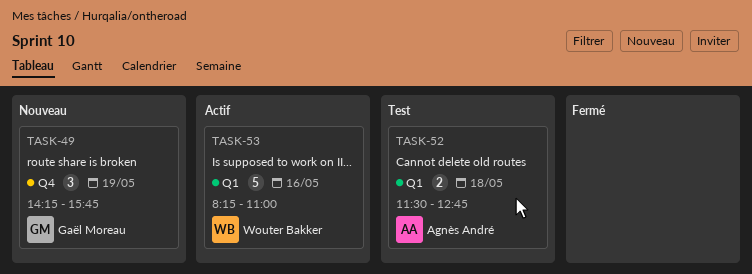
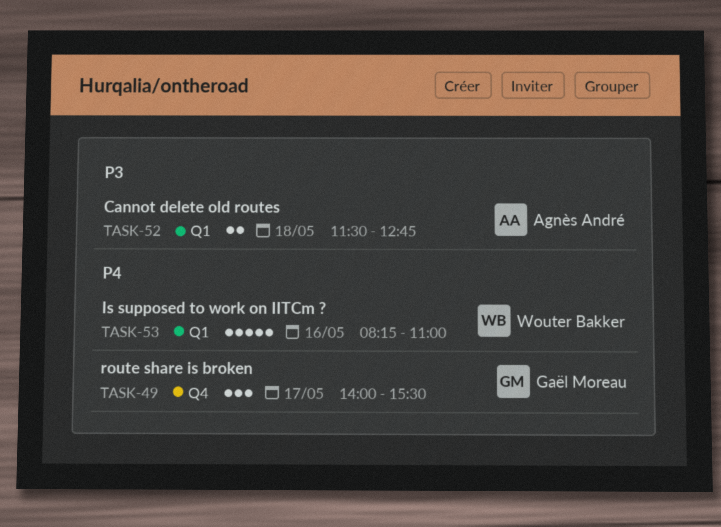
TASK-49, day: May 19 -> May 17
TASK-49, begins: 14:15 -> 14:00
TASK-49, ends: 15:45 -> 15:30

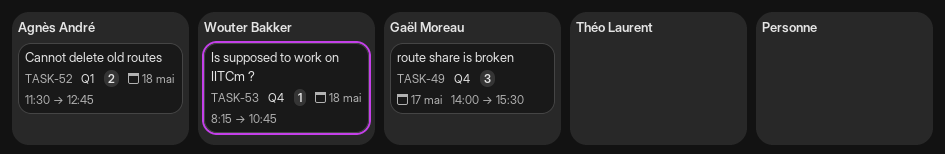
TASK-53, label: Q1 -> Q4
TASK-53, estimate: 5 -> 1
TASK-53, day: May 16 -> May 18
TASK-53, ends: 11:00 -> 10:45

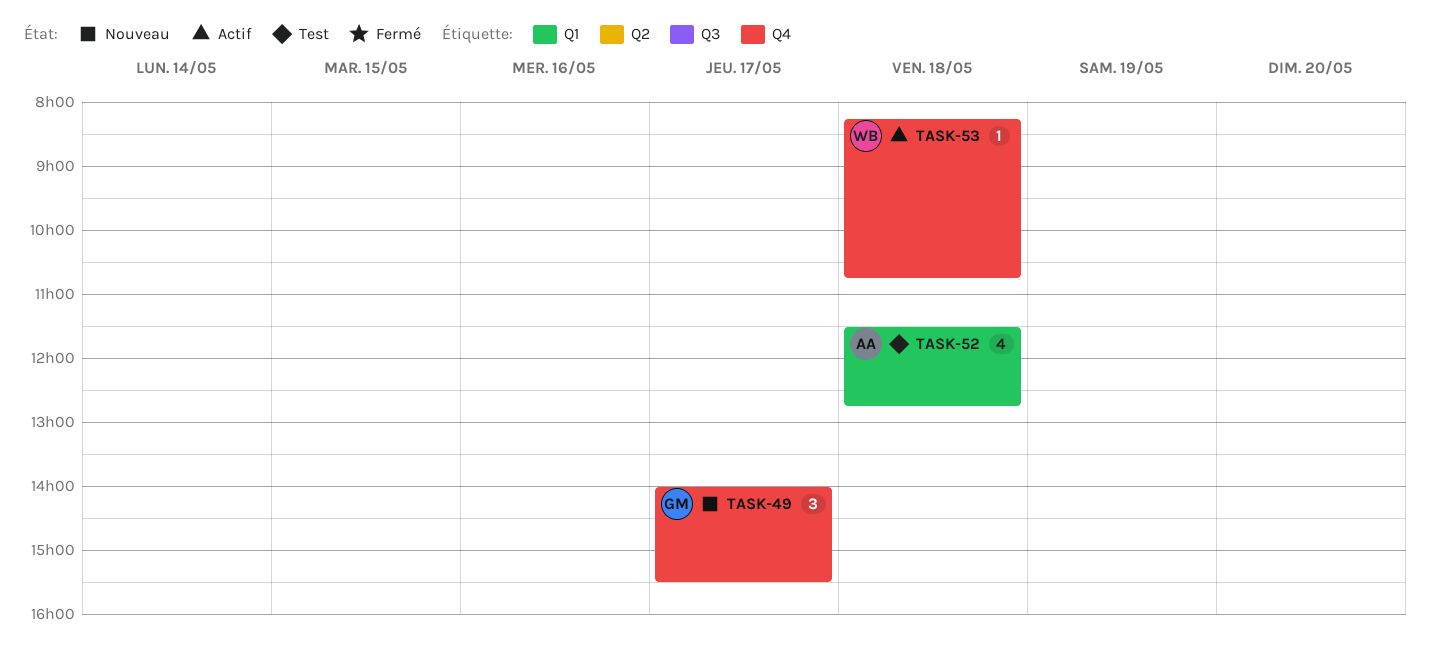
TASK-52, estimate: 2 -> 4

